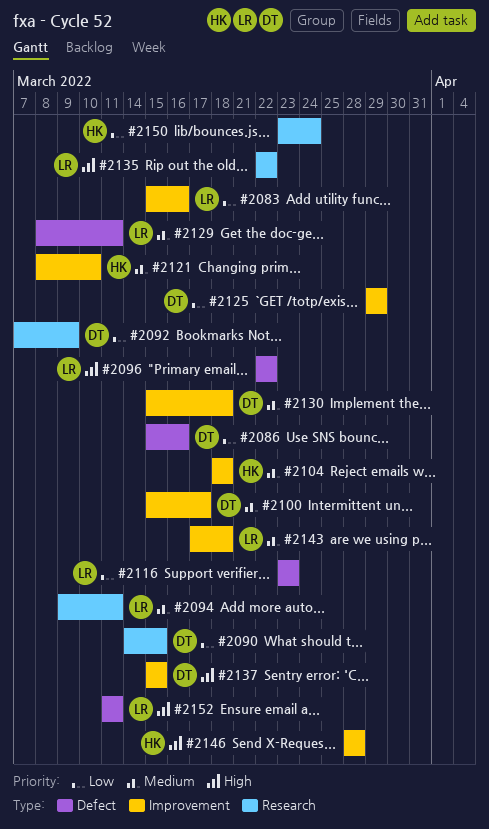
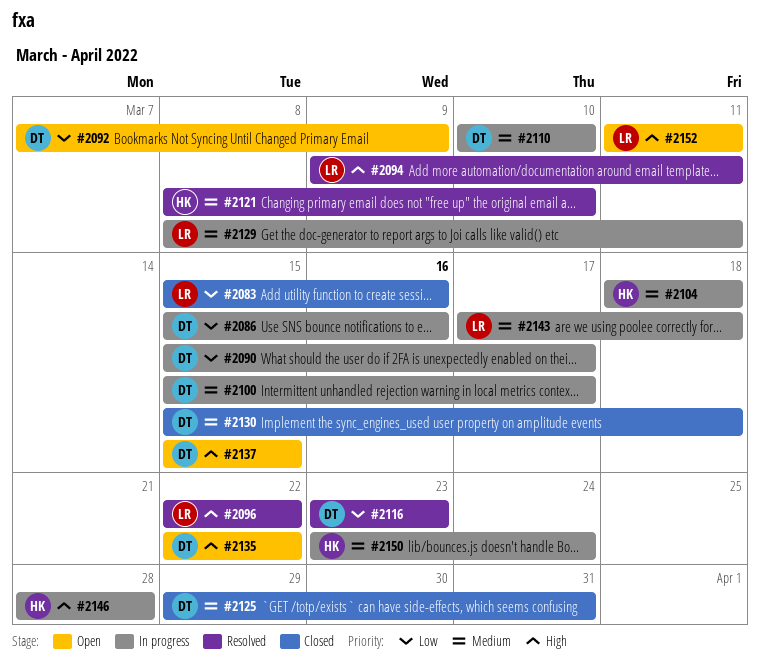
#2090, start: Mar 14 -> Mar 15
#2090, due: Mar 15 -> Mar 17
#2094, priority: Medium -> High
#2110: none -> present
#2116, owner: LR -> DT
#2125, priority: Low -> Medium
#2125, due: Mar 29 -> Mar 31
#2135, owner: LR -> DT
#2150, priority: Low -> Medium

